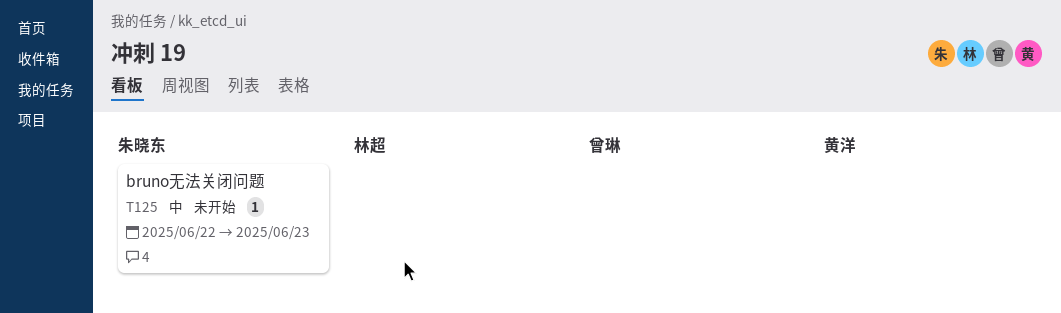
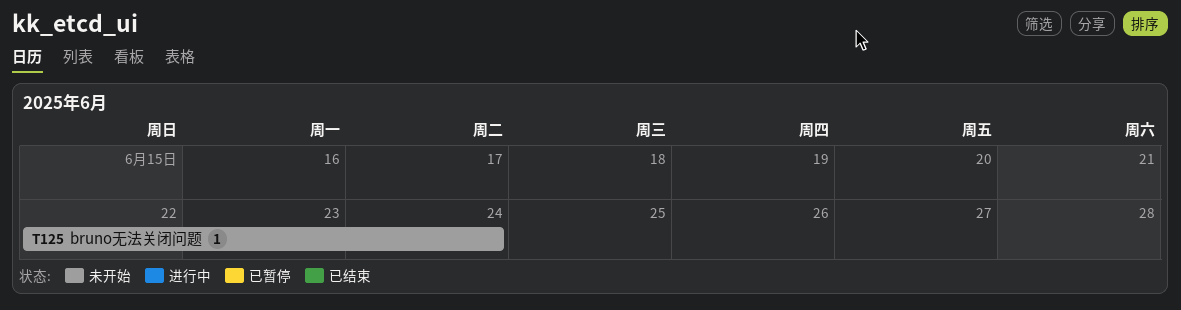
T125, due: Jun 23 -> Jun 24

